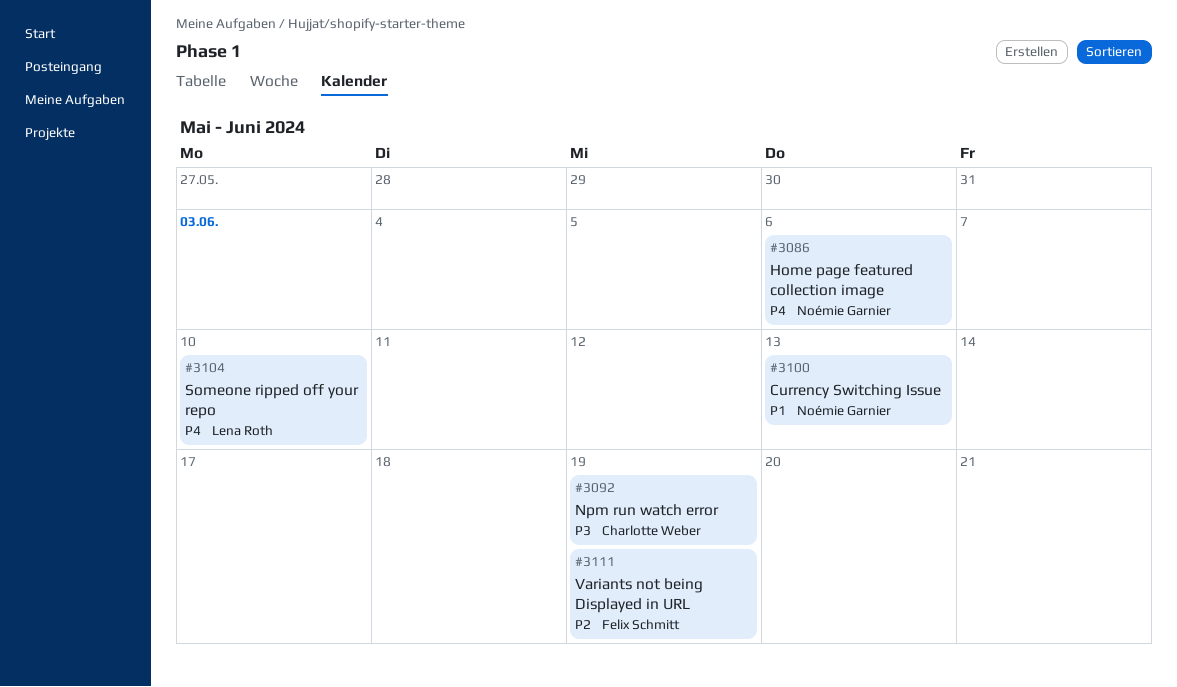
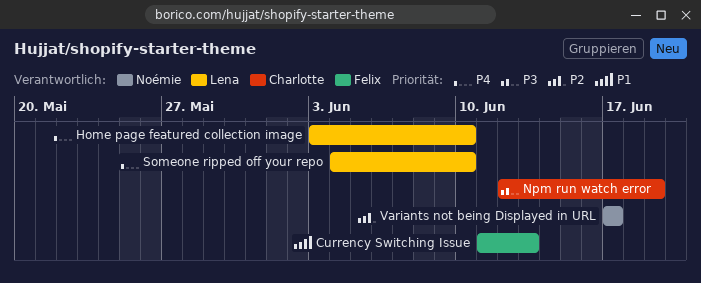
Currency Switching Issue, owner: Noémie Garnier -> Felix Schmitt
Home page featured collection image, owner: Noémie Garnier -> Lena Roth
Home page featured collection image, due: Jun 6 -> Jun 10
Variants not being Displayed in URL, owner: Felix Schmitt -> Noémie Garnier
Variants not being Displayed in URL, due: Jun 19 -> Jun 17

